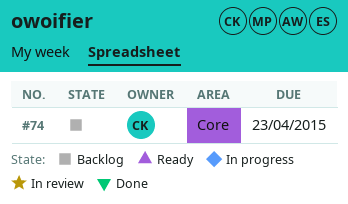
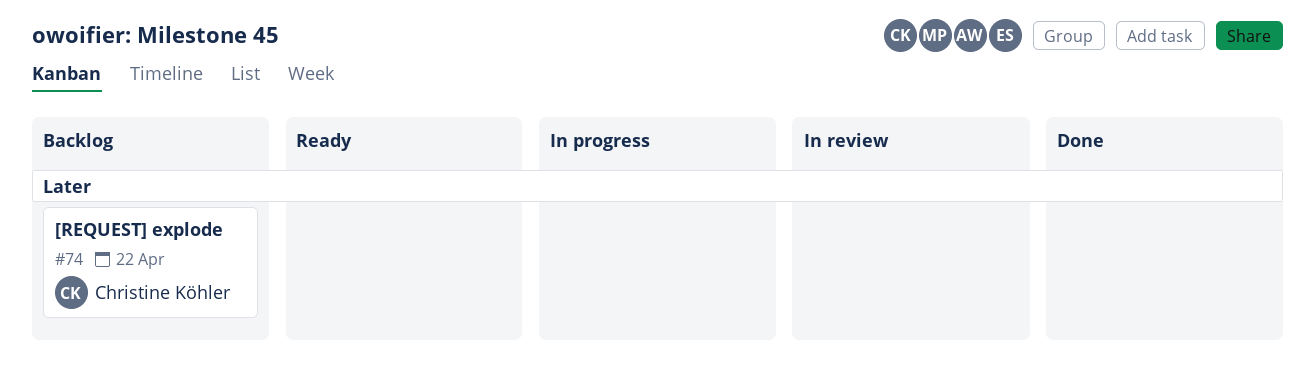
#74, due: Apr 23 -> Apr 22

